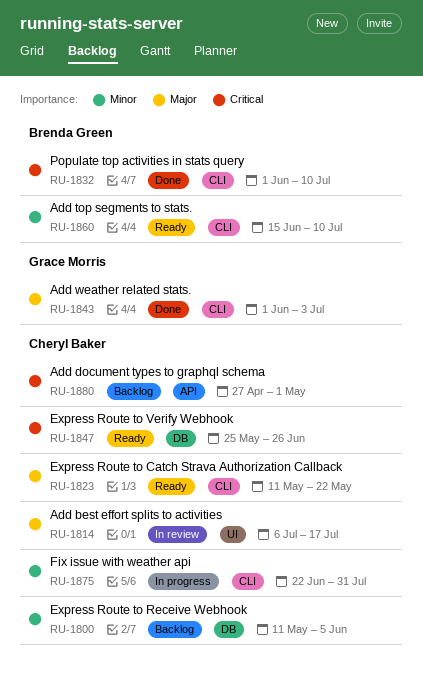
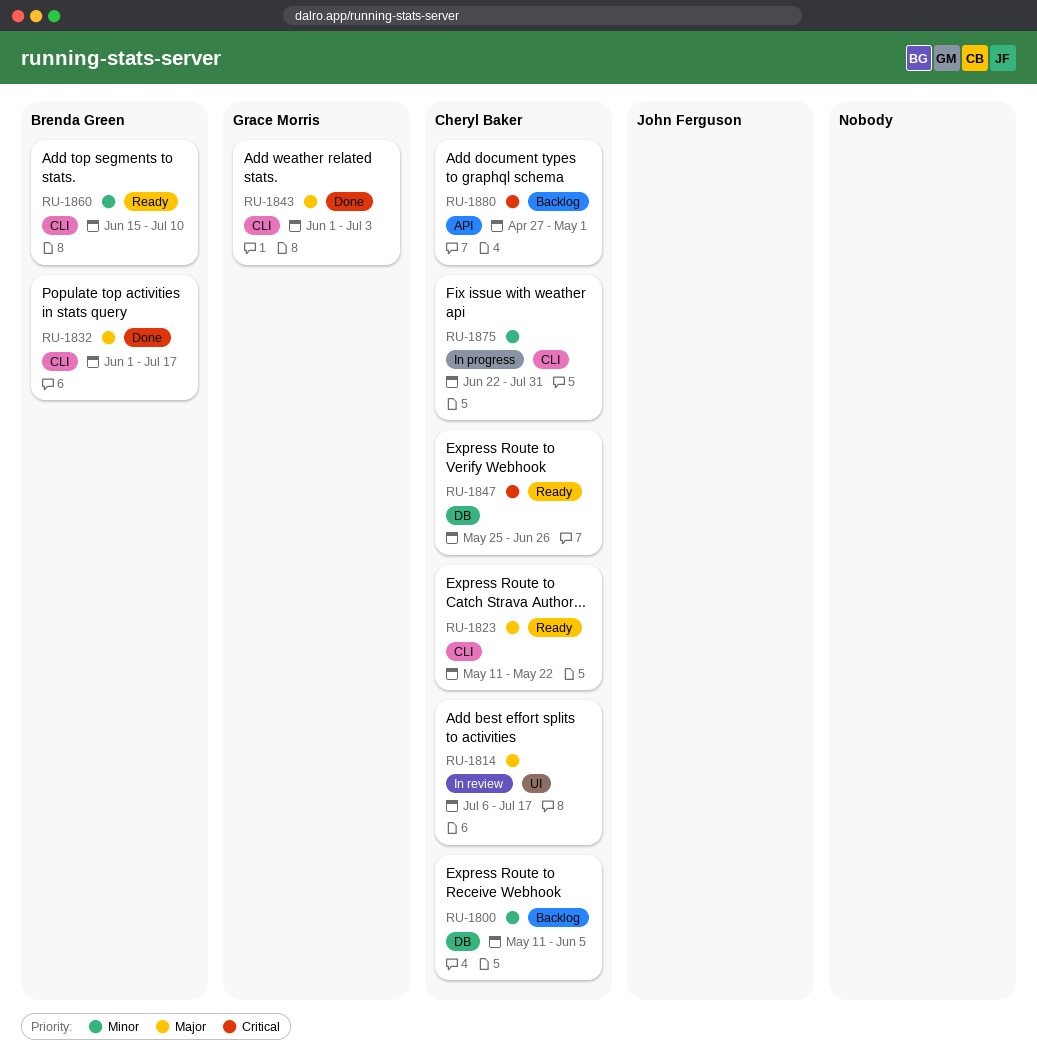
RU-1832, priority: Critical -> Major
RU-1832, due: Jul 10 -> Jul 17

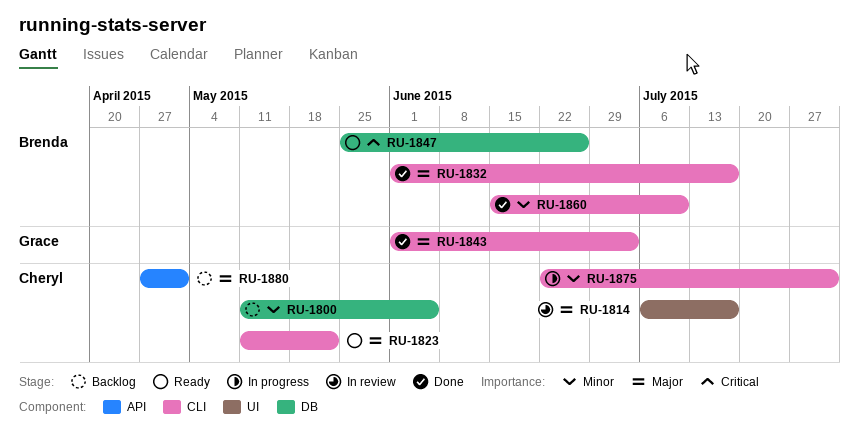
RU-1847, owner: Cheryl Baker -> Brenda Green
RU-1860, status: Ready -> Done
RU-1880, priority: Critical -> Major

